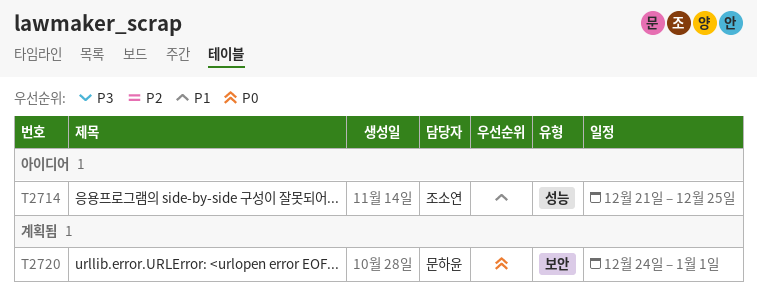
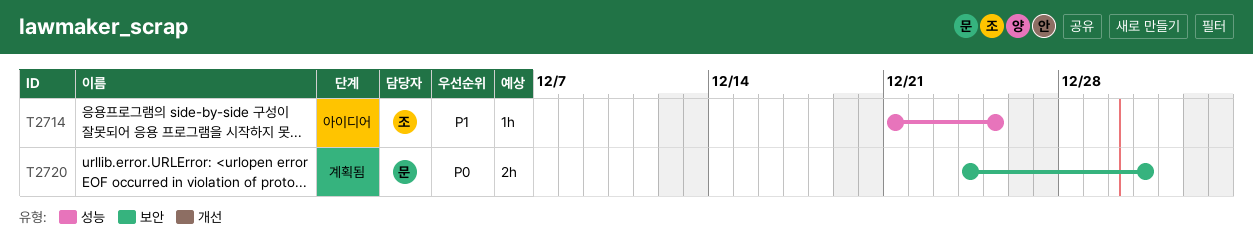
T2720, due: Jan 1 -> Dec 31

